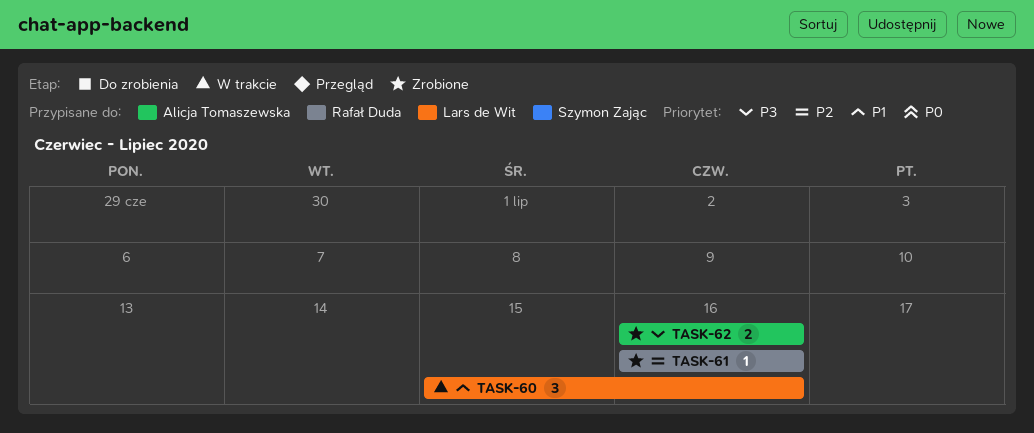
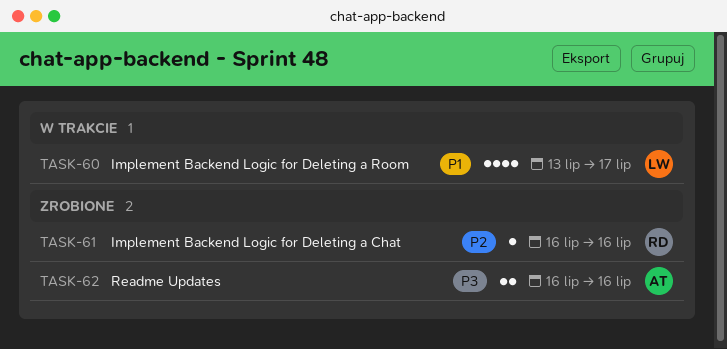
TASK-60, estimate: 3 -> 4
TASK-60, start: Jul 15 -> Jul 13
TASK-60, due: Jul 16 -> Jul 17

